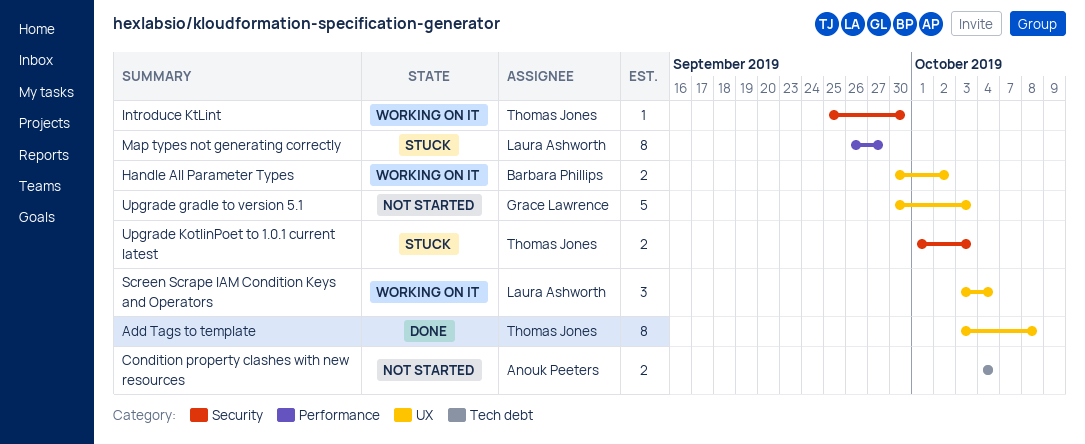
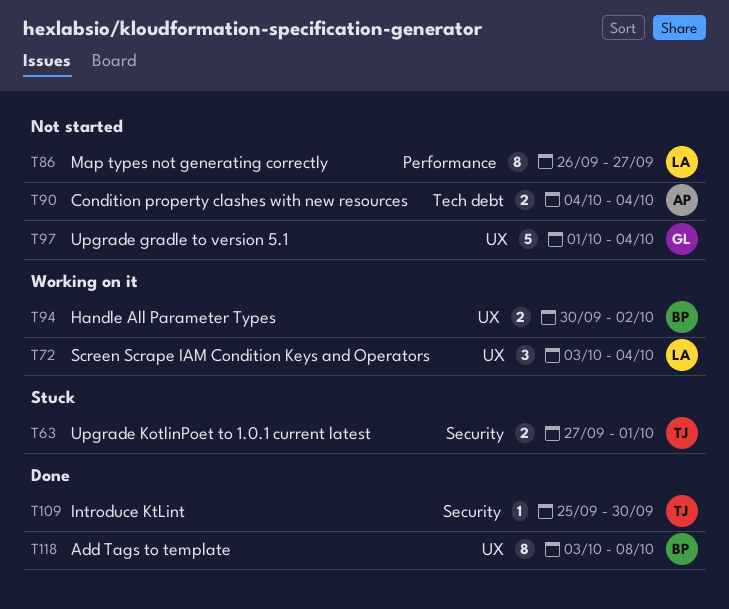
Add Tags to template, owner: Thomas Jones -> Barbara Phillips
Introduce KtLint, status: Working on it -> Done
Map types not generating correctly, status: Stuck -> Not started
Upgrade gradle to version 5.1, start: Sep 30 -> Oct 1
Upgrade gradle to version 5.1, due: Oct 3 -> Oct 4
Upgrade KotlinPoet to 1.0.1 current latest, start: Oct 1 -> Sep 27
Upgrade KotlinPoet to 1.0.1 current latest, due: Oct 3 -> Oct 1

